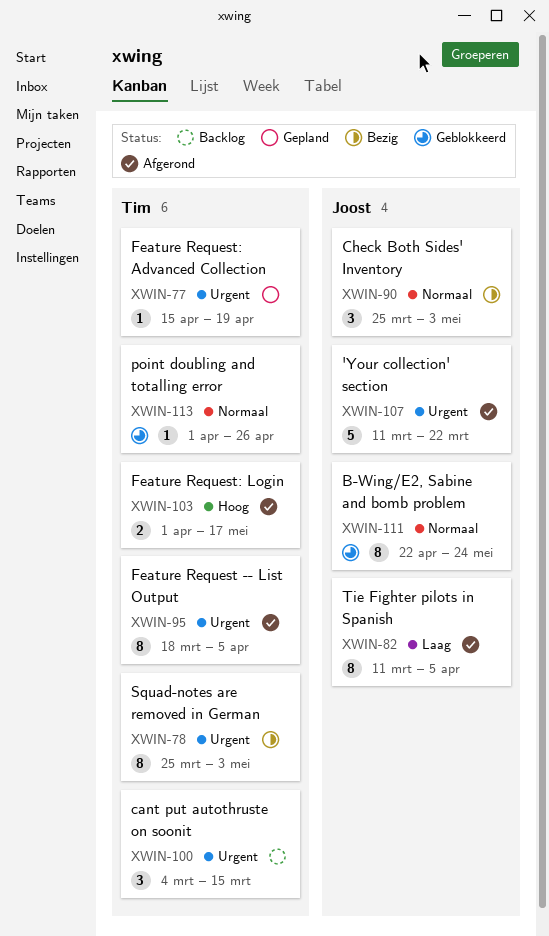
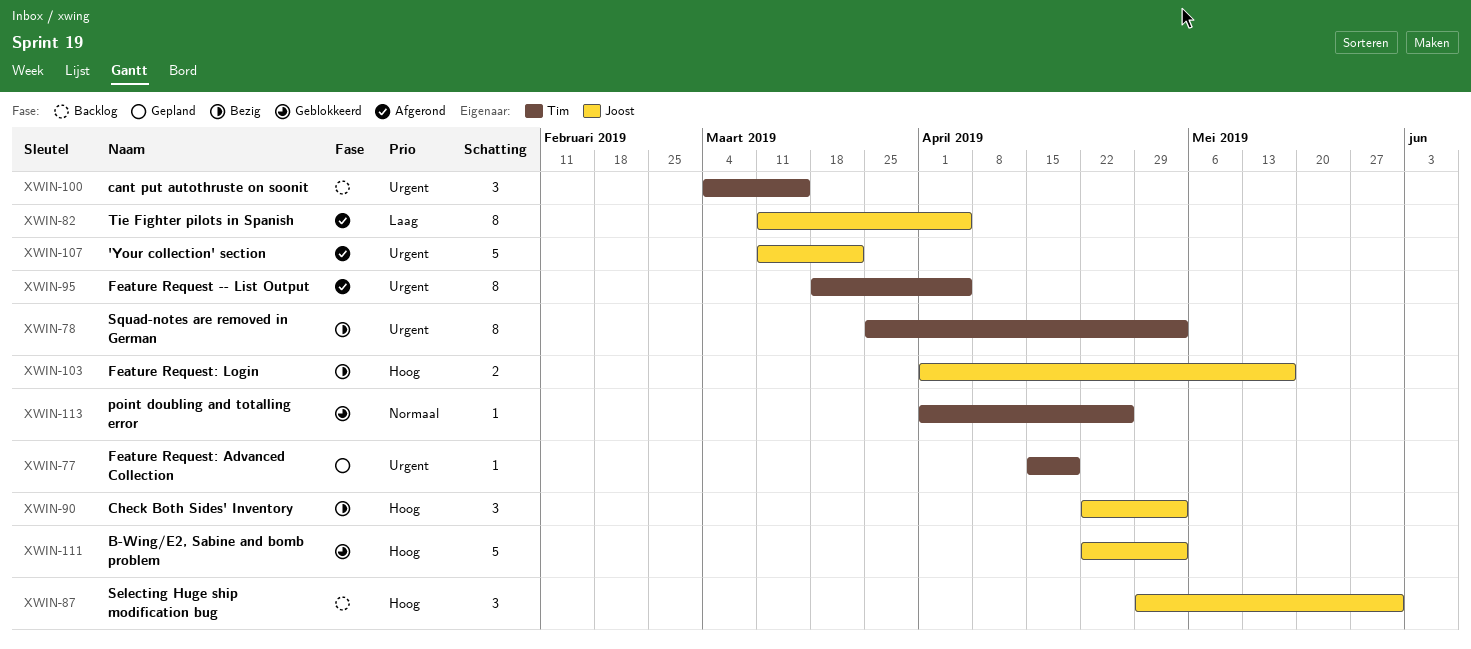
XWIN-87: none -> present
XWIN-90, priority: Normaal -> Hoog
XWIN-90, start: Mar 25 -> Apr 22
XWIN-103, status: Afgerond -> Bezig
XWIN-103, owner: Tim -> Joost
XWIN-111, priority: Normaal -> Hoog
XWIN-111, estimate: 8 -> 5
XWIN-111, due: May 24 -> May 3

